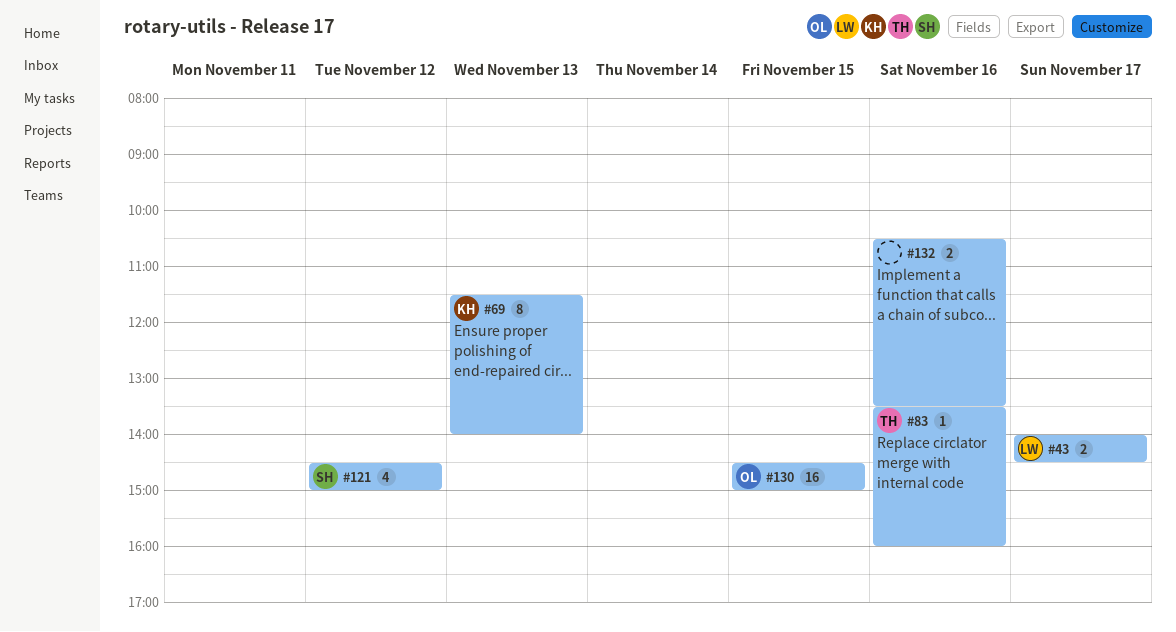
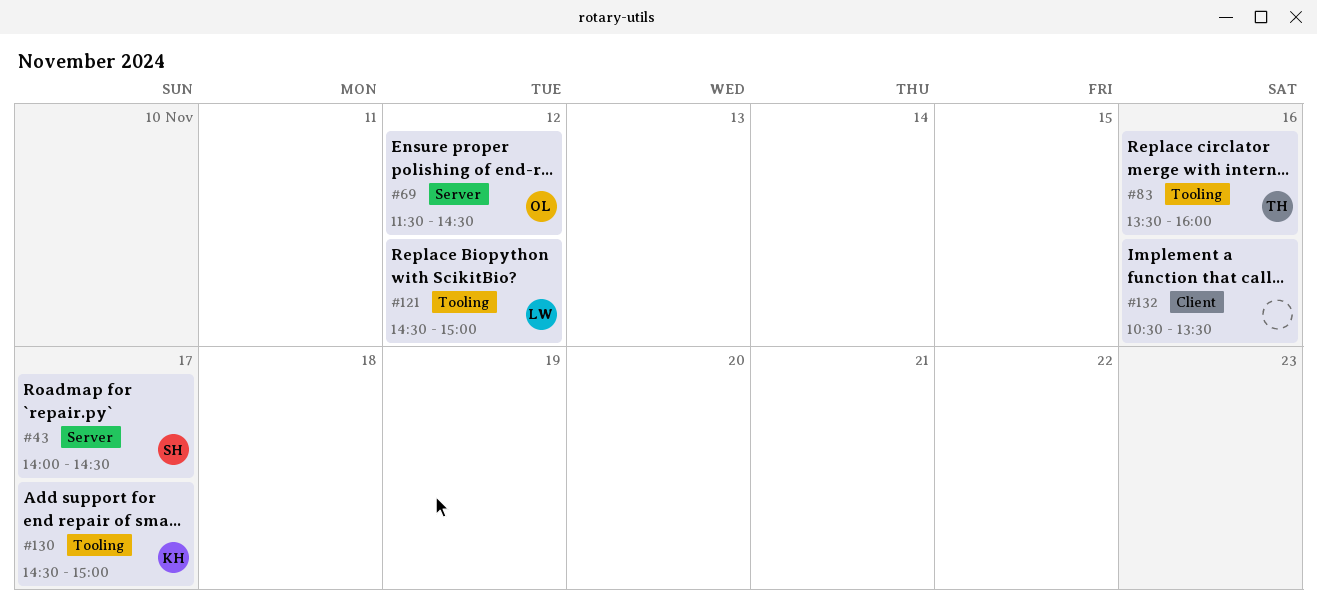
#43, owner: LW -> SH
#69, owner: KH -> OL
#69, day: Nov 13 -> Nov 12
#69, ends: 14:00 -> 14:30
#121, owner: SH -> LW
#130, owner: OL -> KH
#130, day: Nov 15 -> Nov 17

